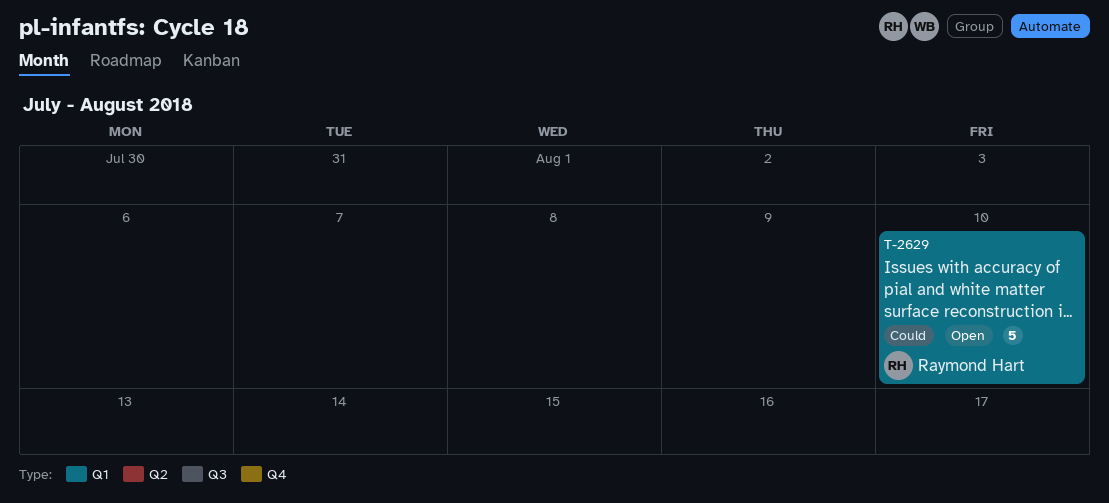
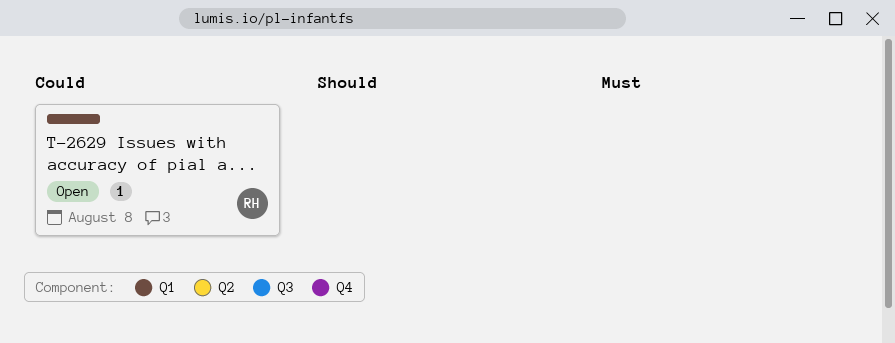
T-2629, estimate: 5 -> 1
T-2629, due: Aug 10 -> Aug 8

